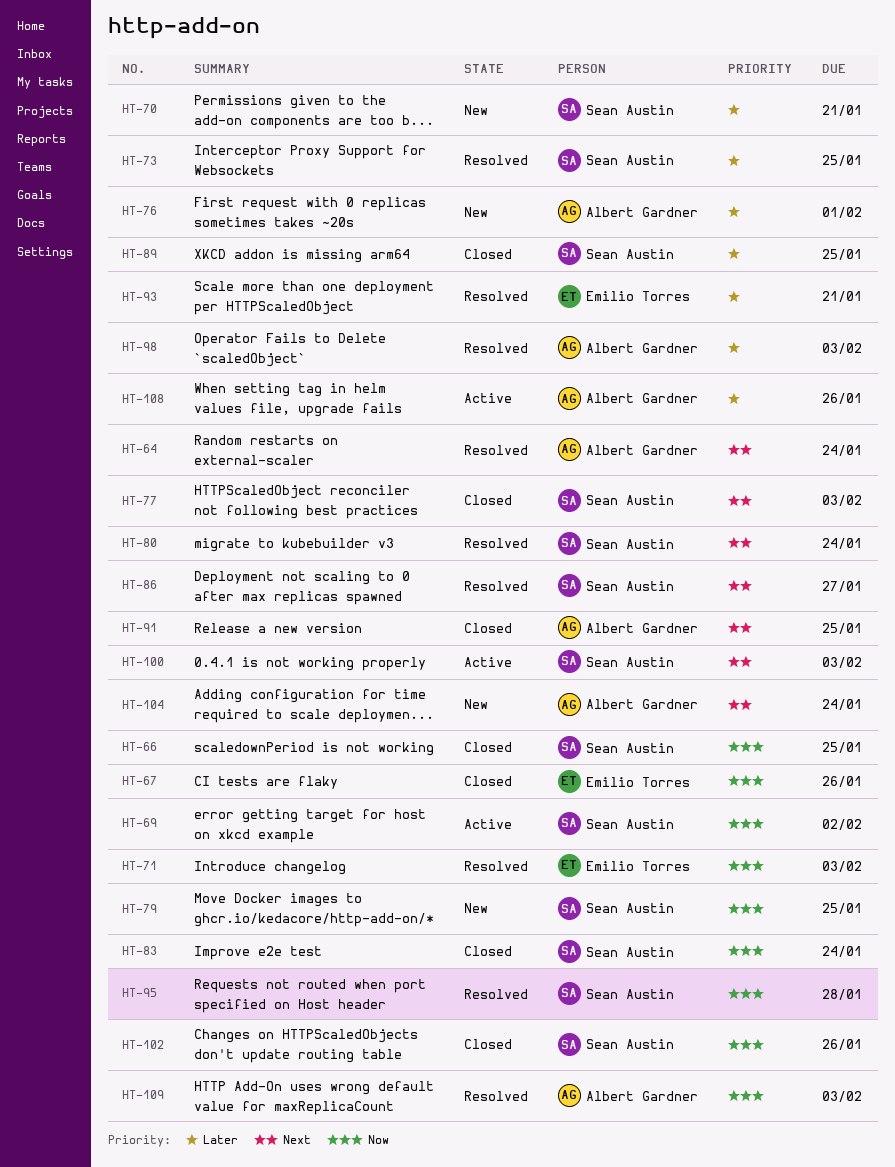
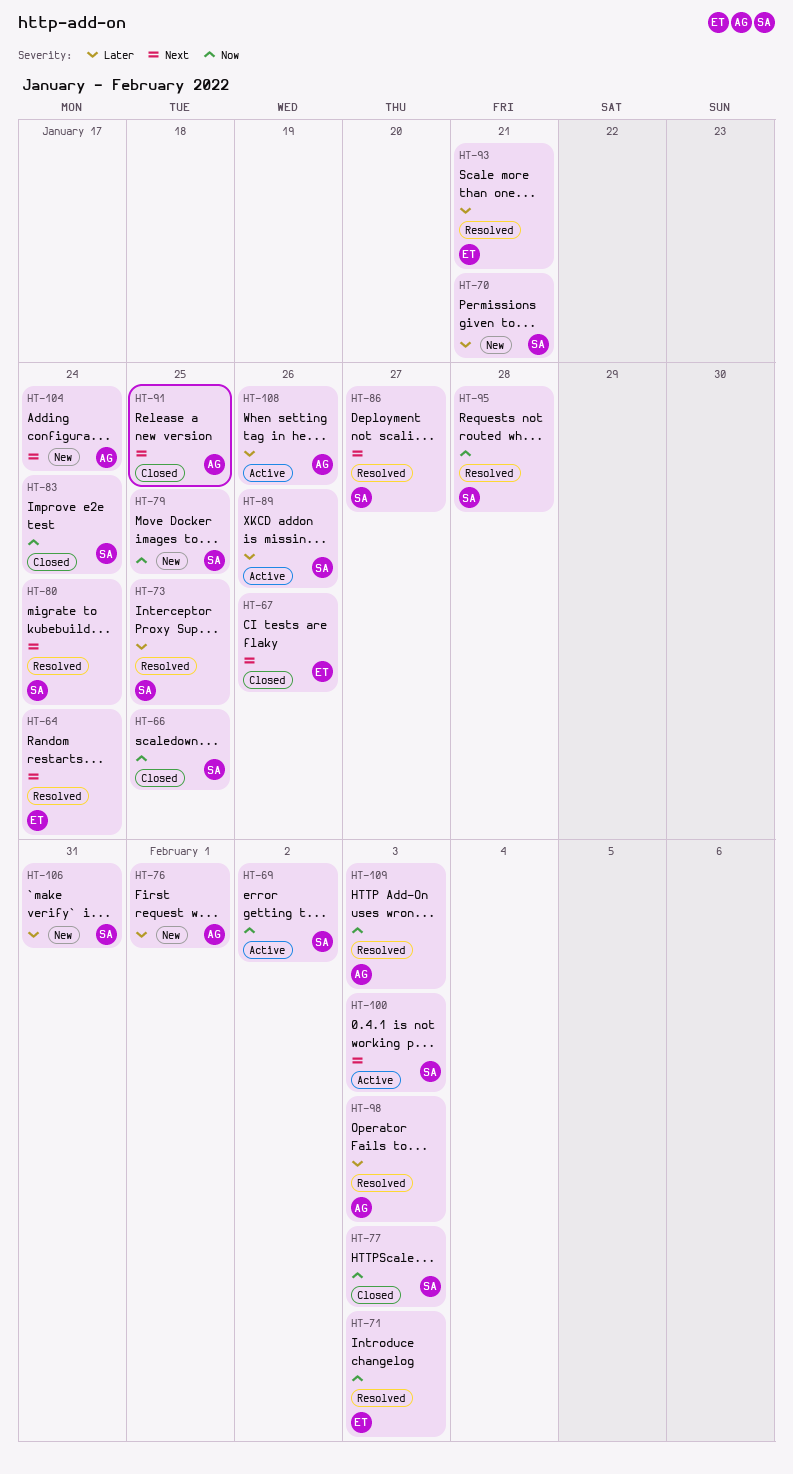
HT-64, owner: Albert Gardner -> Emilio Torres
HT-67, priority: Now -> Next
HT-77, priority: Next -> Now
HT-89, status: Closed -> Active
HT-89, due: Jan 25 -> Jan 26
HT-102: present -> none
HT-106: none -> present

